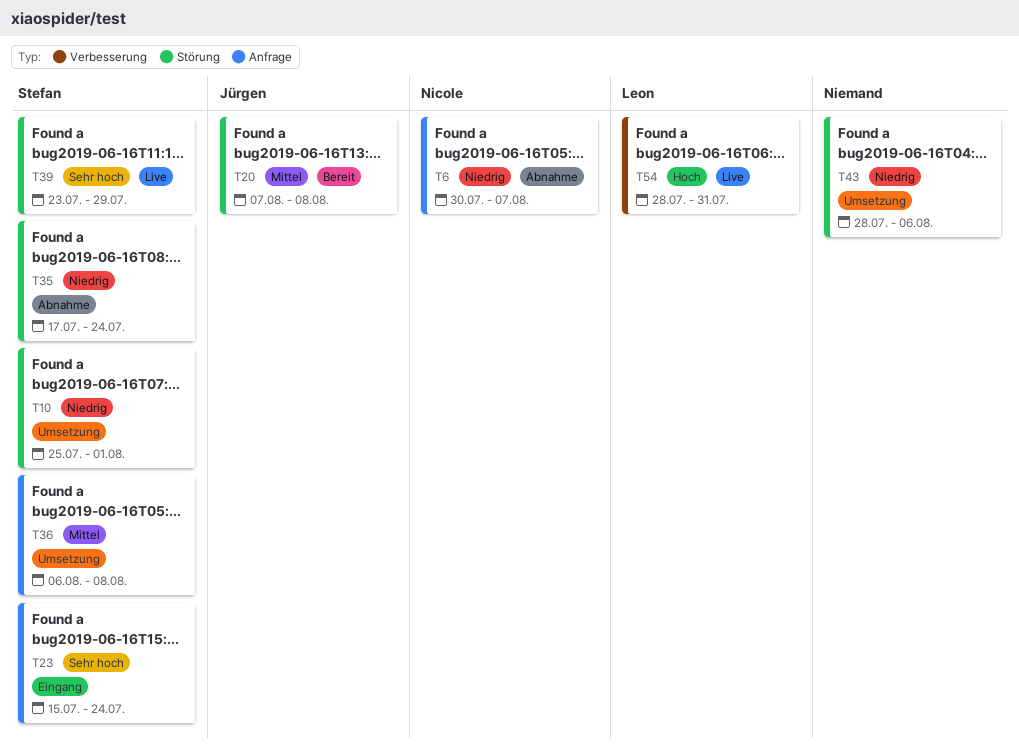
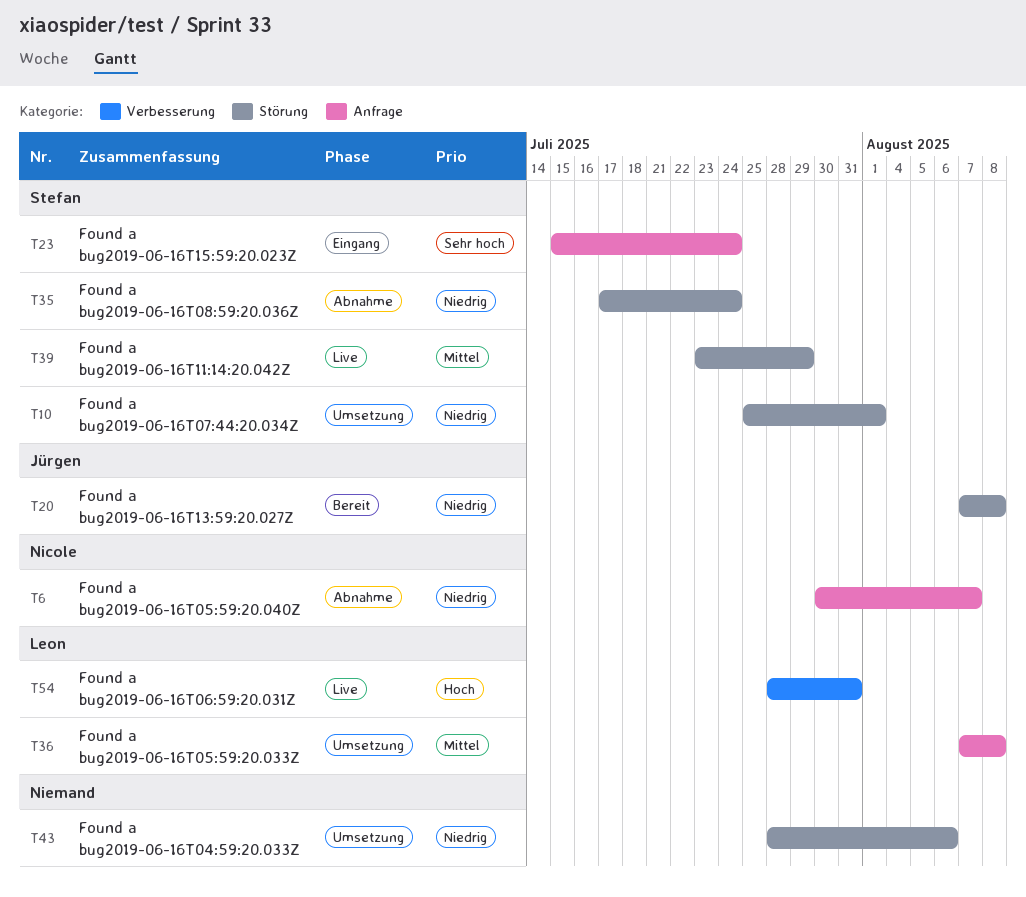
T20, priority: Mittel -> Niedrig
T36, owner: Stefan -> Leon
T36, start: Aug 6 -> Aug 7
T39, priority: Sehr hoch -> Mittel

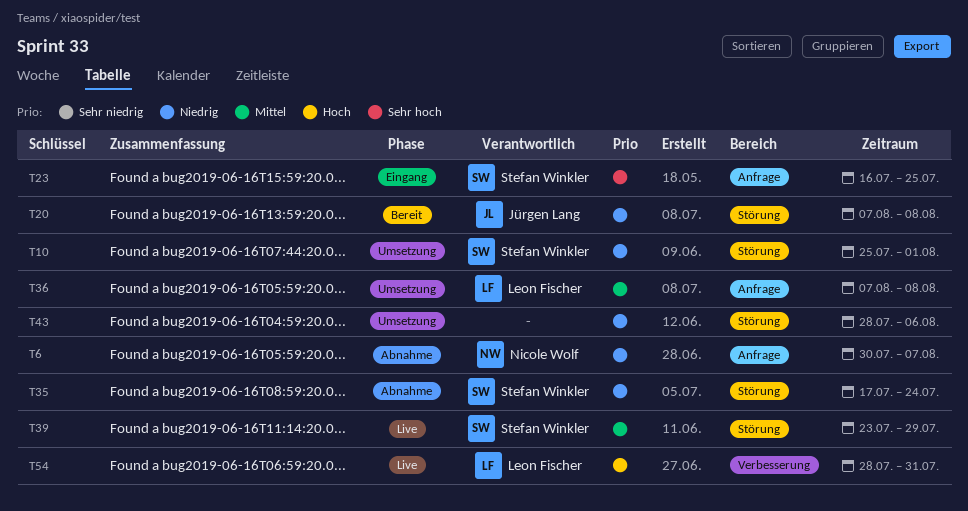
T23, start: Jul 15 -> Jul 16
T23, due: Jul 24 -> Jul 25

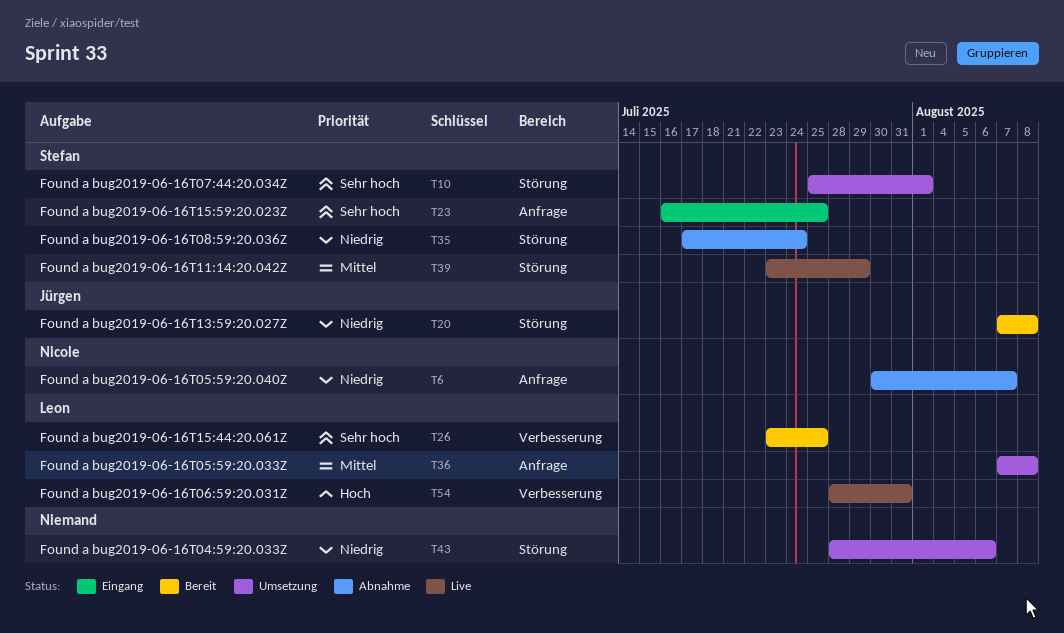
T10, priority: Niedrig -> Sehr hoch
T26: none -> present

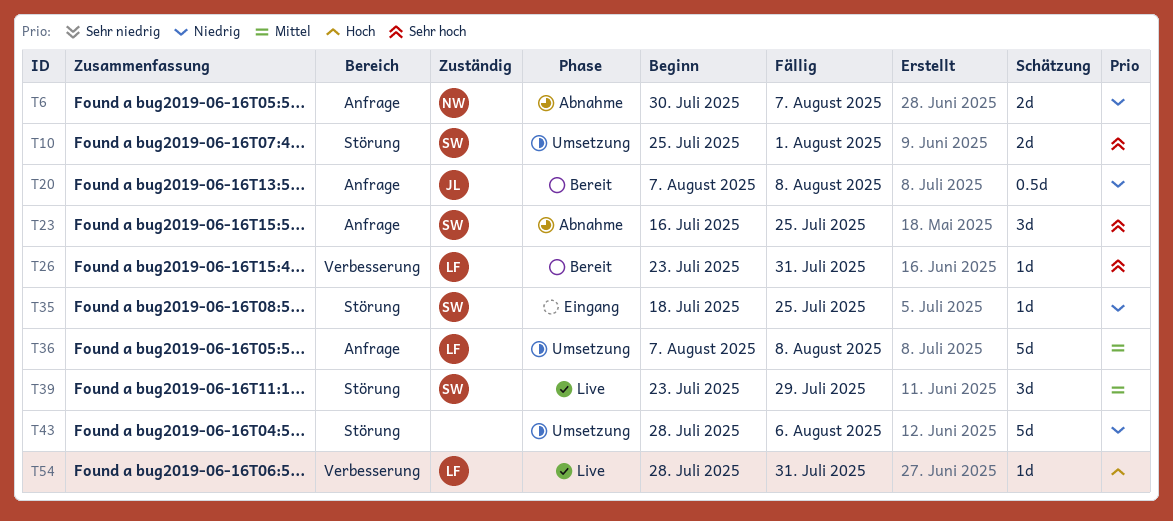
T20, label: Störung -> Anfrage
T23, status: Eingang -> Abnahme
T26, due: Jul 25 -> Jul 31
T35, status: Abnahme -> Eingang
T35, start: Jul 17 -> Jul 18
T35, due: Jul 24 -> Jul 25

